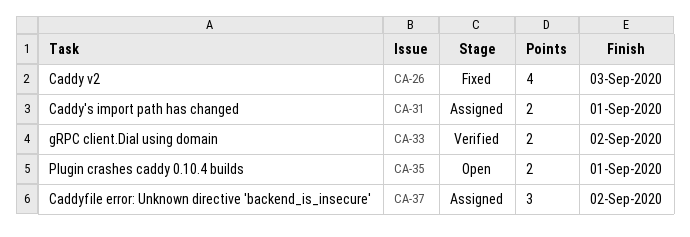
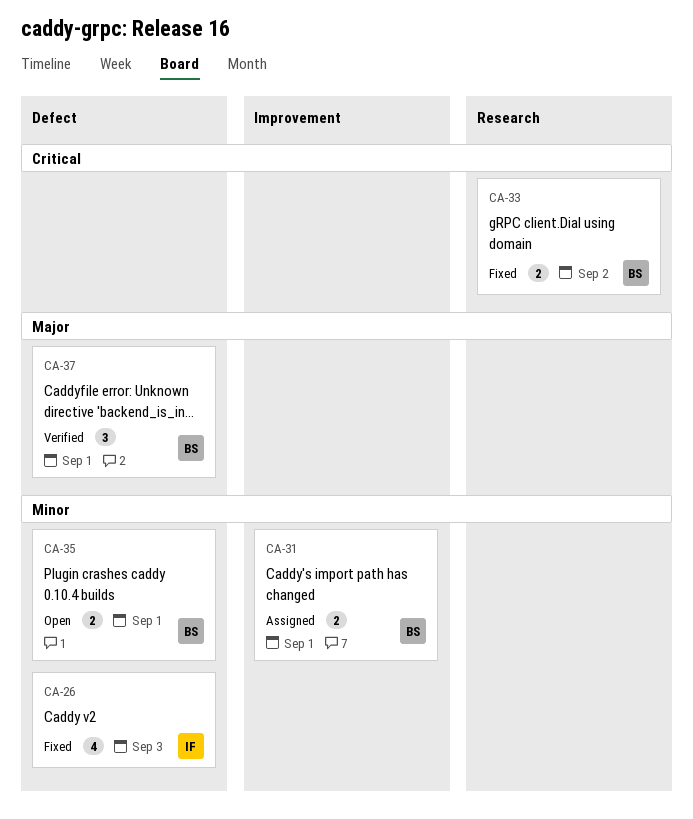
CA-33, status: Verified -> Fixed
CA-37, status: Assigned -> Verified
CA-37, due: Sep 2 -> Sep 1

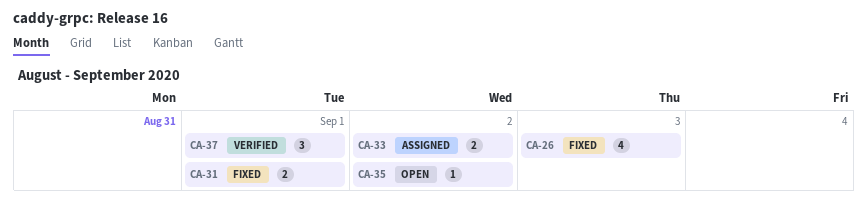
CA-31, status: Assigned -> Fixed
CA-33, status: Fixed -> Assigned
CA-35, estimate: 2 -> 1
CA-35, due: Sep 1 -> Sep 2

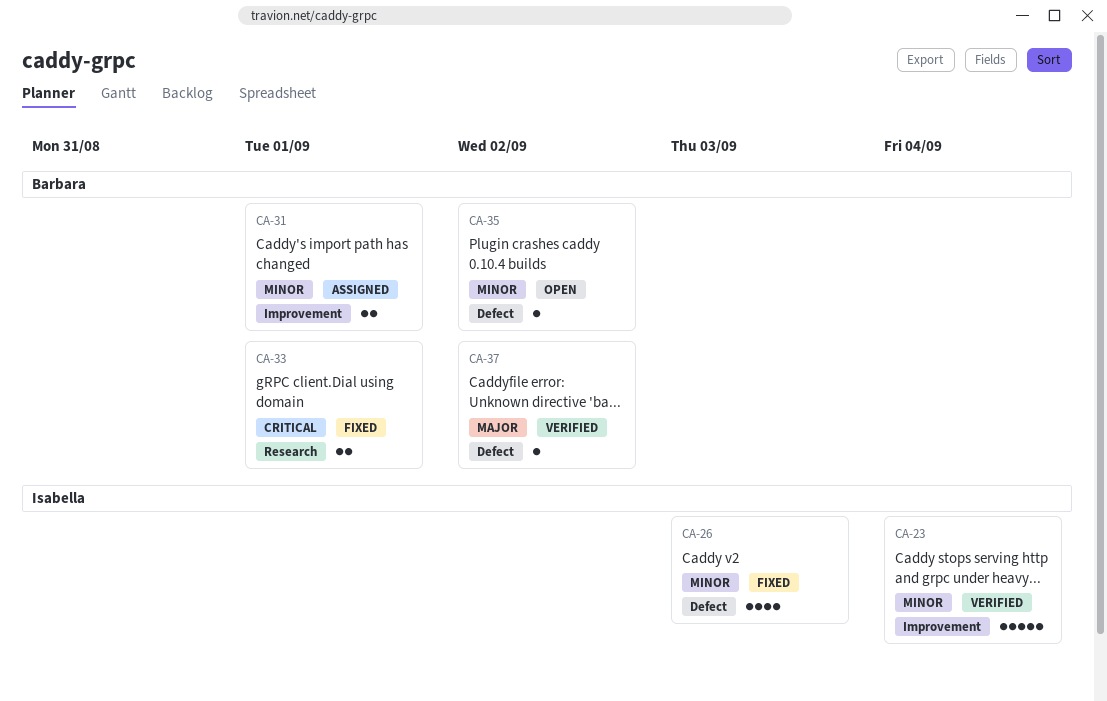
CA-23: none -> present
CA-31, status: Fixed -> Assigned
CA-33, status: Assigned -> Fixed
CA-33, due: Sep 2 -> Sep 1
CA-37, estimate: 3 -> 1
CA-37, due: Sep 1 -> Sep 2

